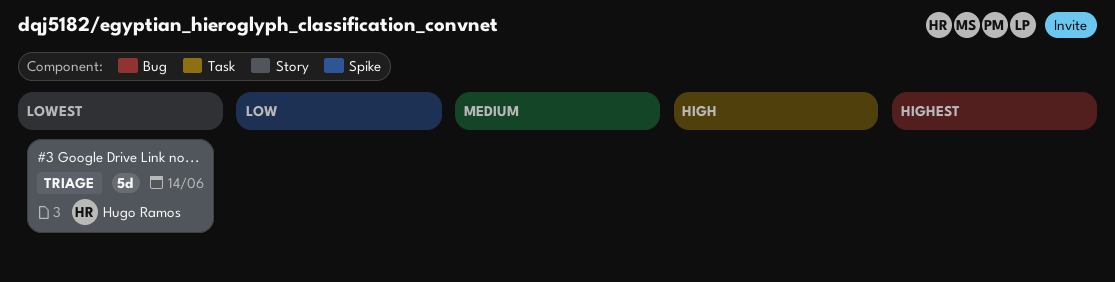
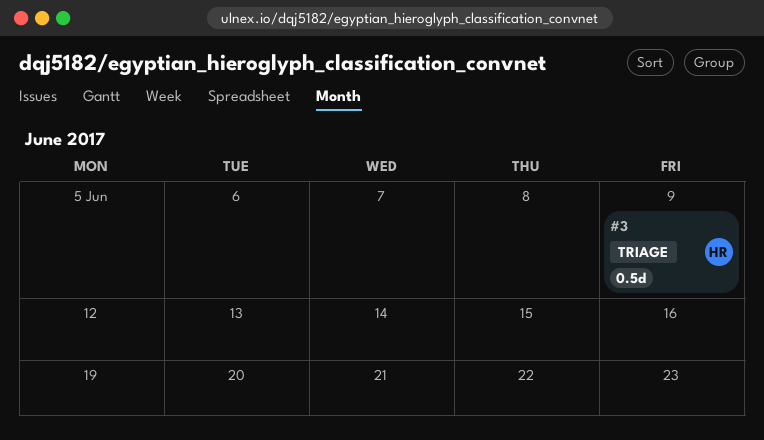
#3, estimate: 5d -> 0.5d
#3, due: Jun 14 -> Jun 9

